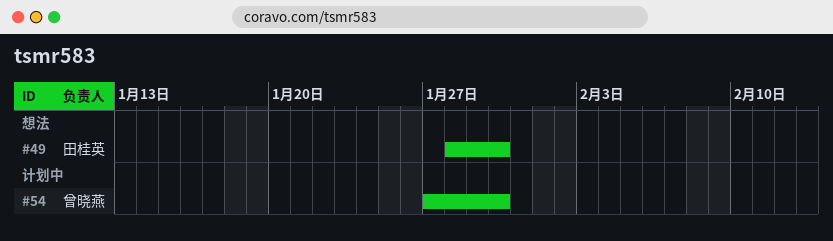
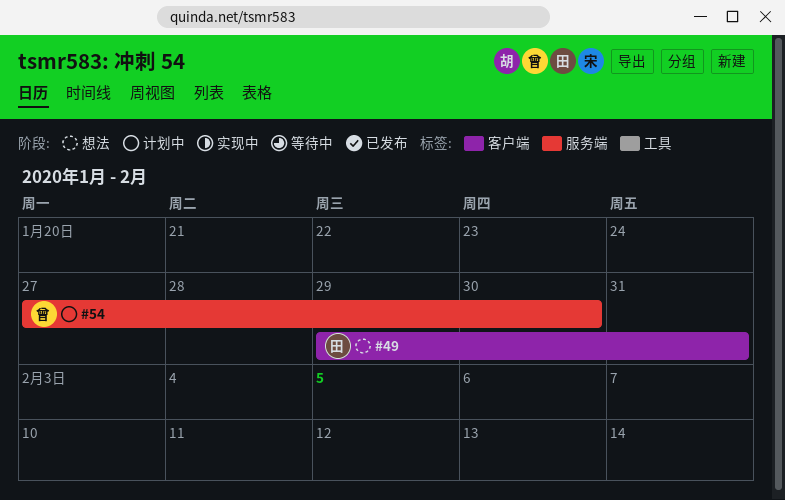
#49, start: Jan 28 -> Jan 29
#49, due: Jan 30 -> Jan 31

